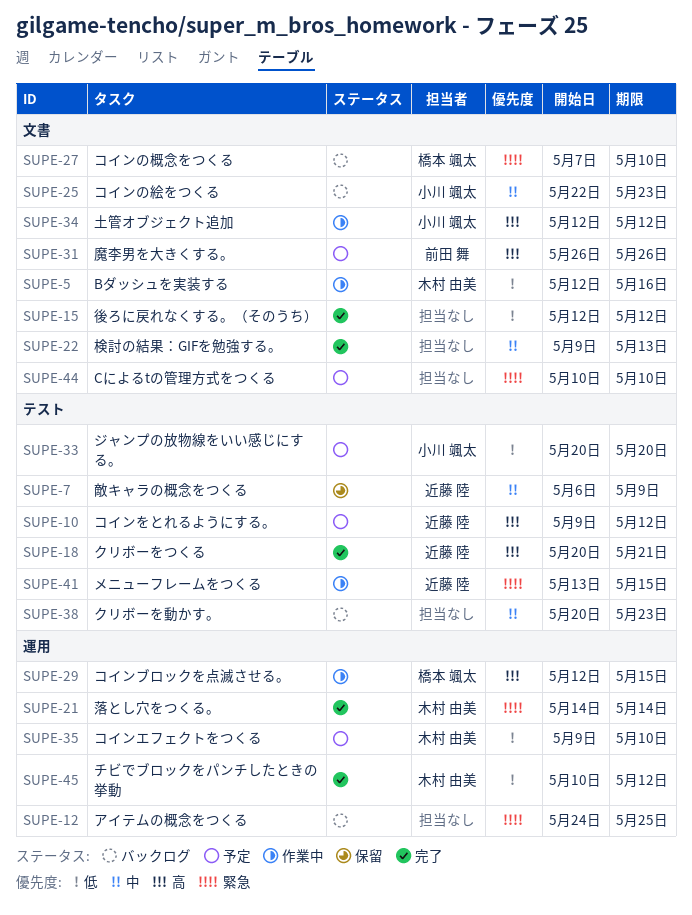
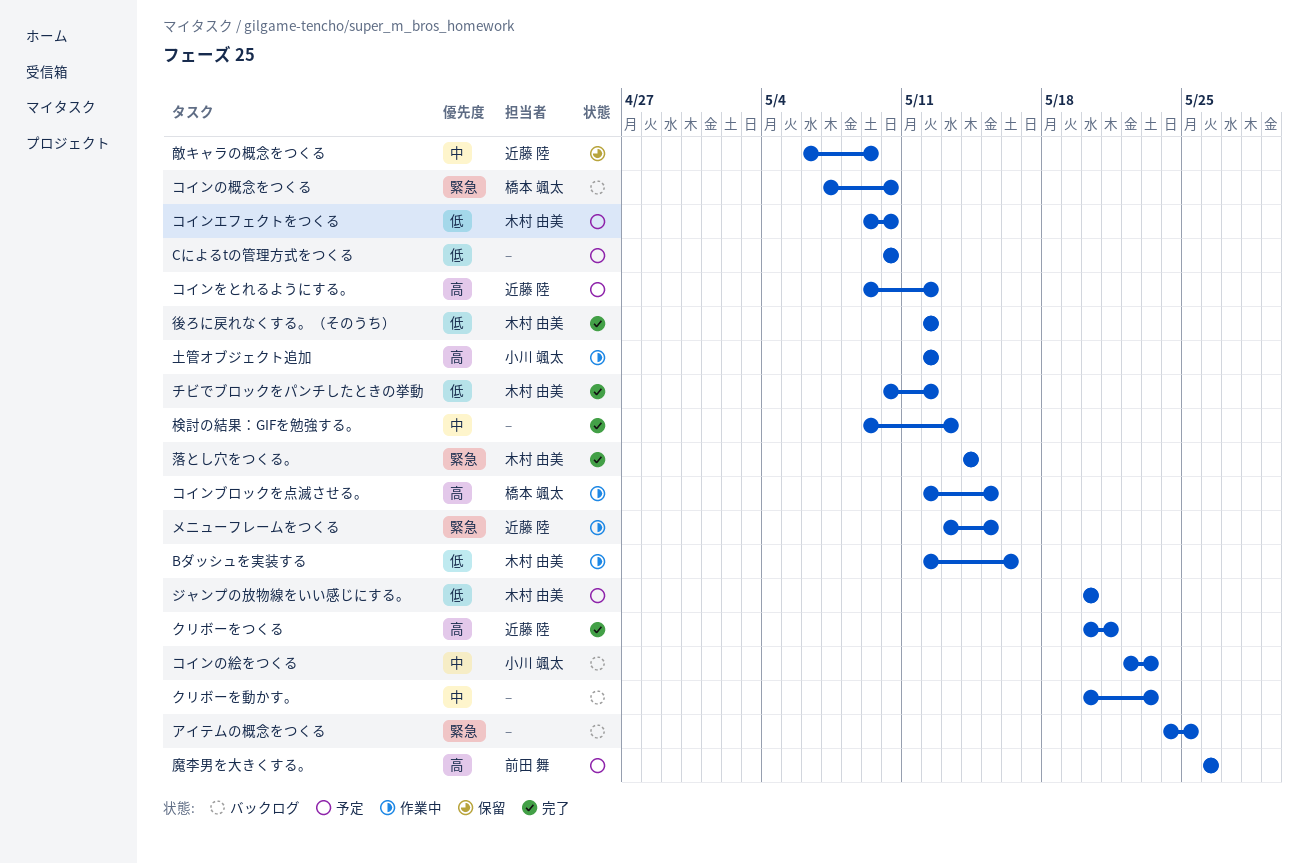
Cによるtの管理方式をつくる, priority: 緊急 -> 低
ジャンプの放物線をいい感じにする。, owner: 小川 颯太 -> 木村 由美
後ろに戻れなくする。（そのうち）, owner: none -> 木村 由美

